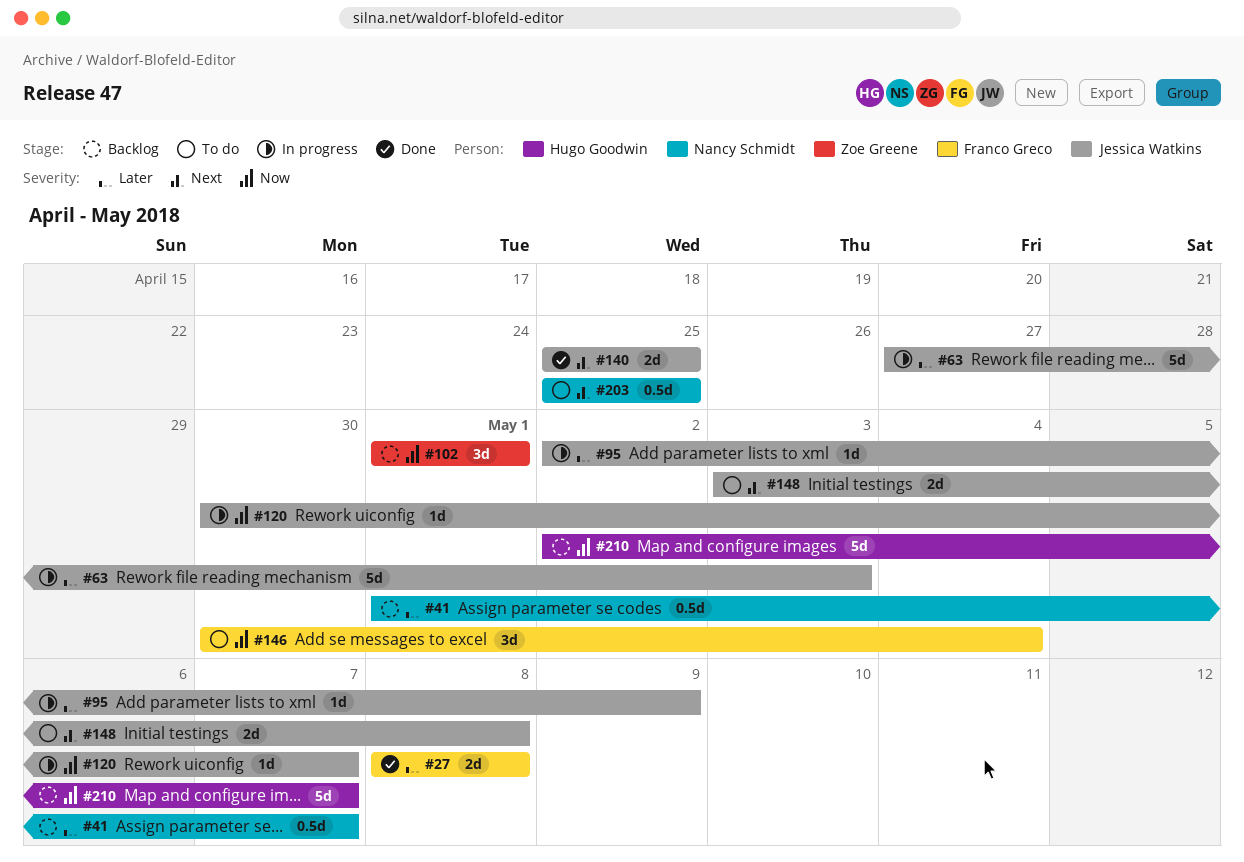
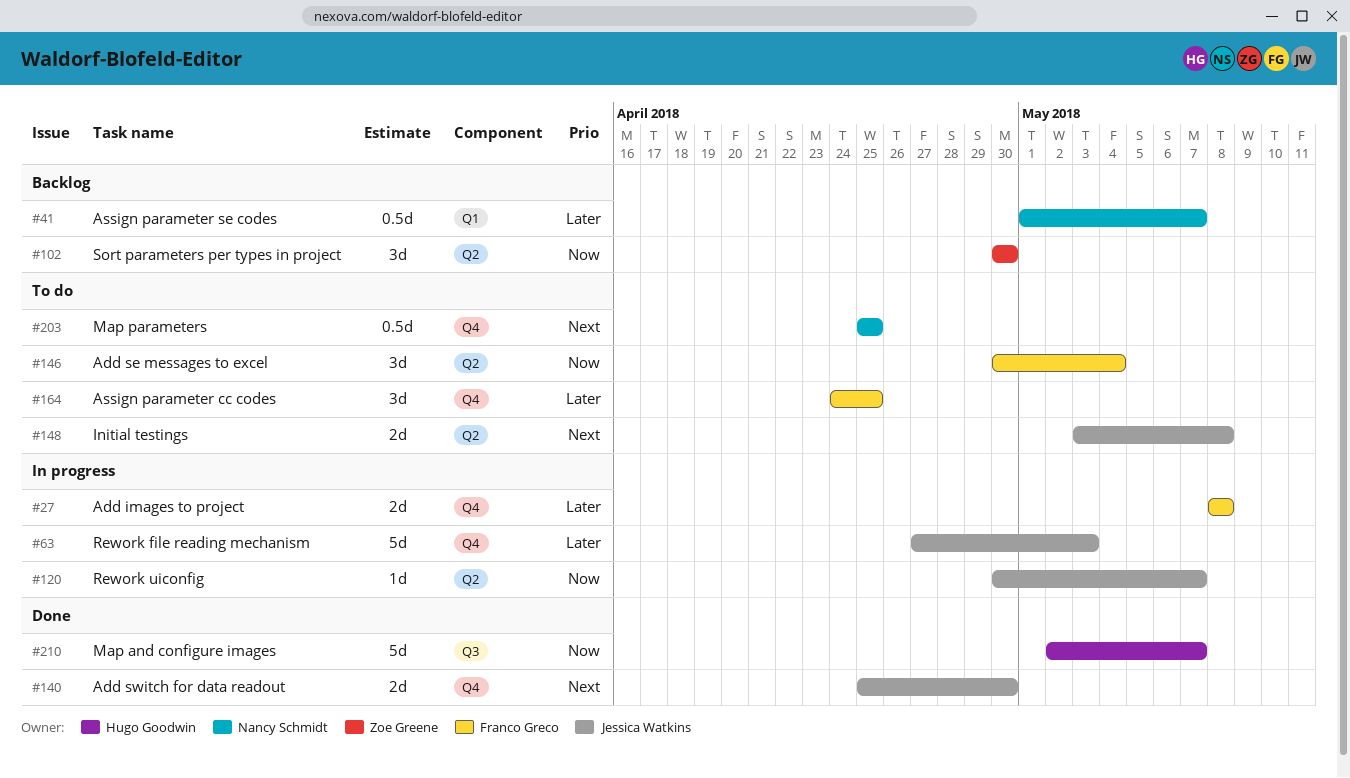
#27, status: Done -> In progress
#95: present -> none
#102, start: May 1 -> Apr 30
#102, due: May 1 -> Apr 30
#140, due: Apr 25 -> Apr 30
#164: none -> present
#210, status: Backlog -> Done

